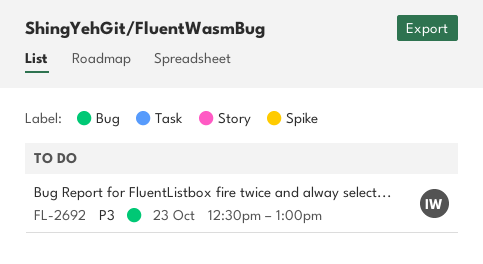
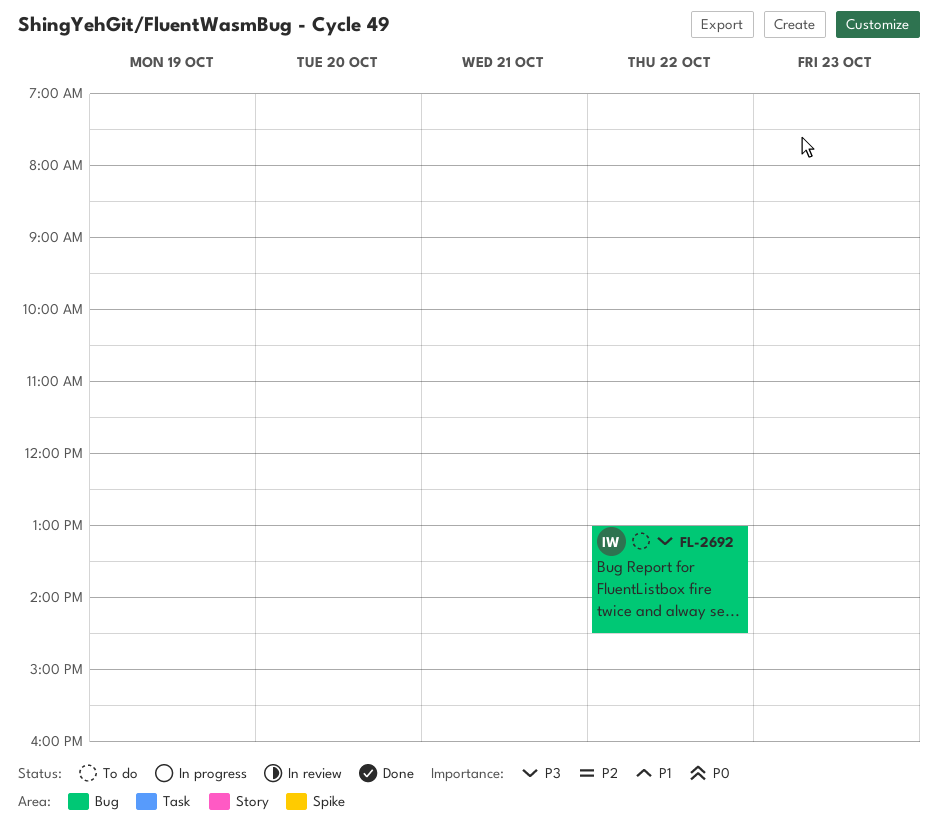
FL-2692, day: Oct 23 -> Oct 22
FL-2692, begins: 12:30 -> 13:00
FL-2692, ends: 13:00 -> 14:30

